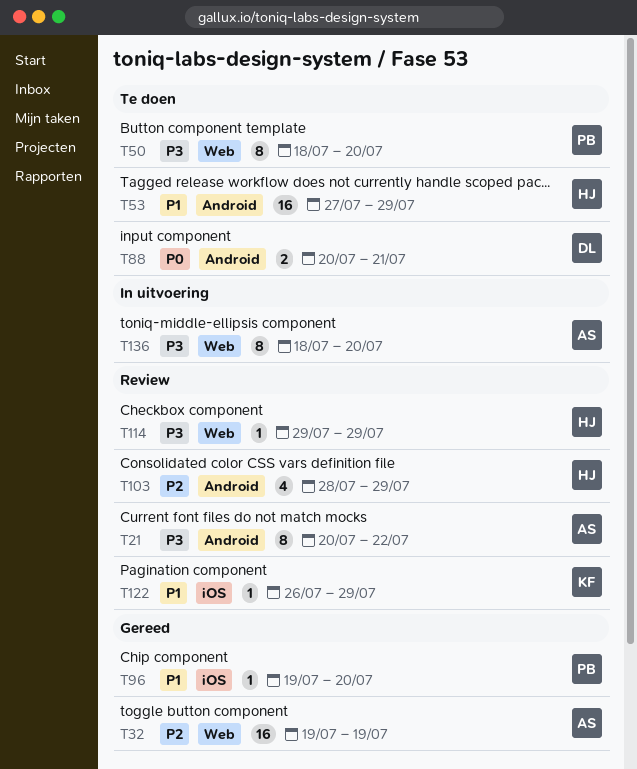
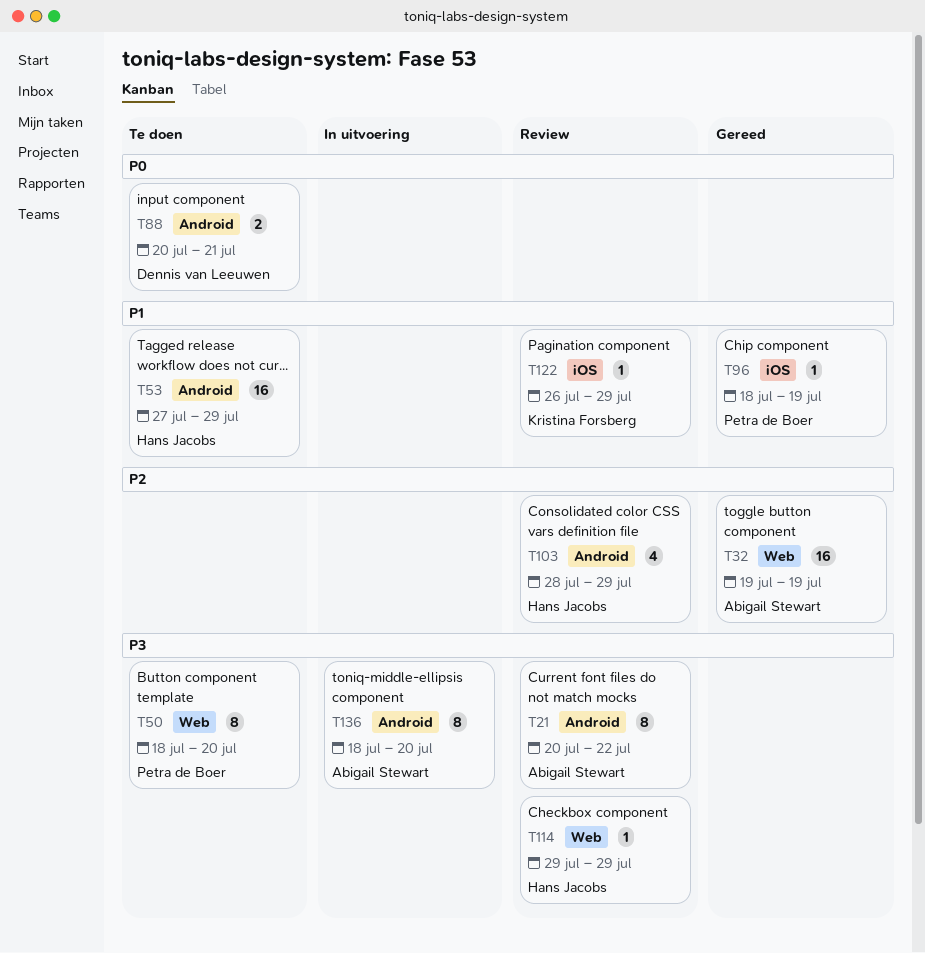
T96, start: Jul 19 -> Jul 18
T96, due: Jul 20 -> Jul 19
T136, label: Web -> Android

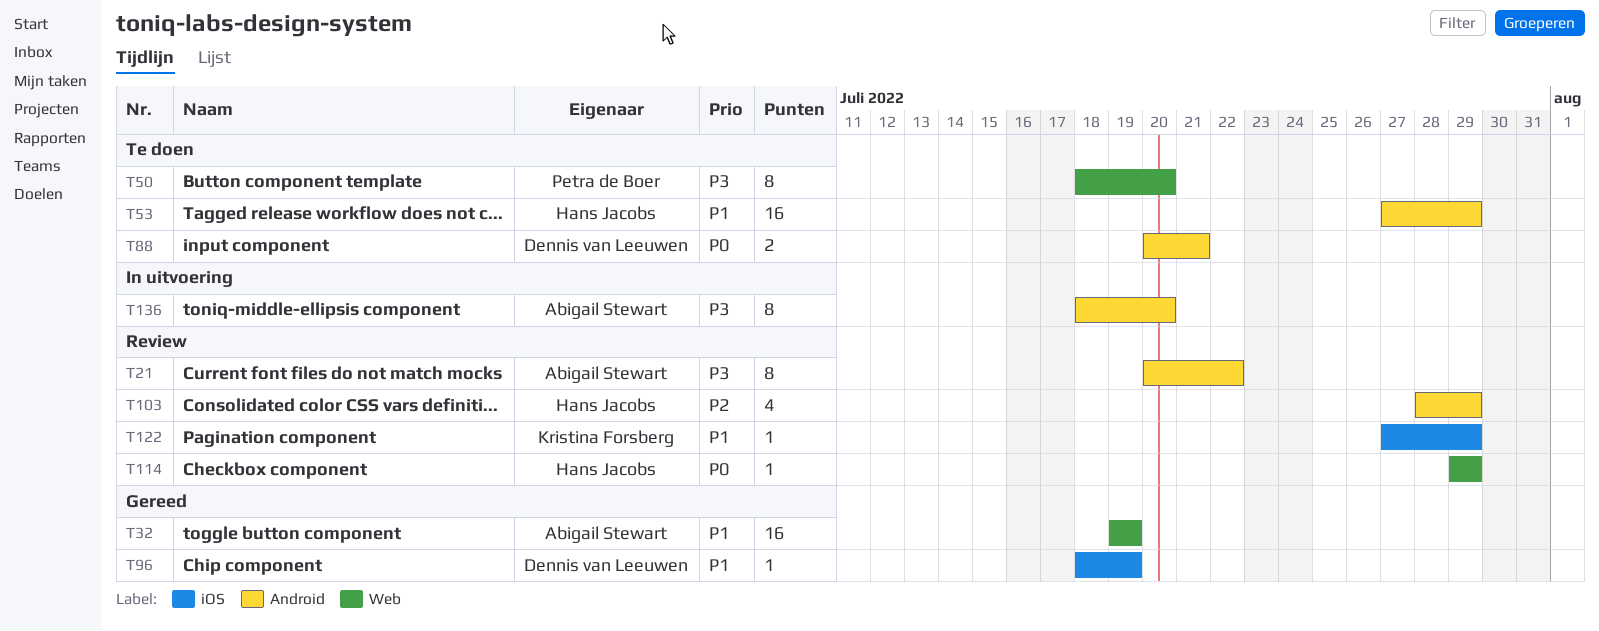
T32, priority: P2 -> P1
T96, owner: Petra de Boer -> Dennis van Leeuwen
T114, priority: P3 -> P0
T122, start: Jul 26 -> Jul 27

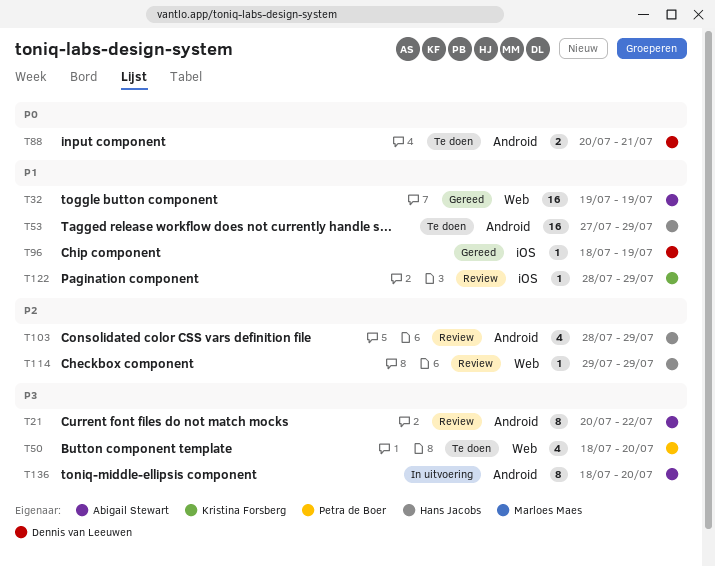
T50, estimate: 8 -> 4
T114, priority: P0 -> P2
T122, start: Jul 27 -> Jul 28

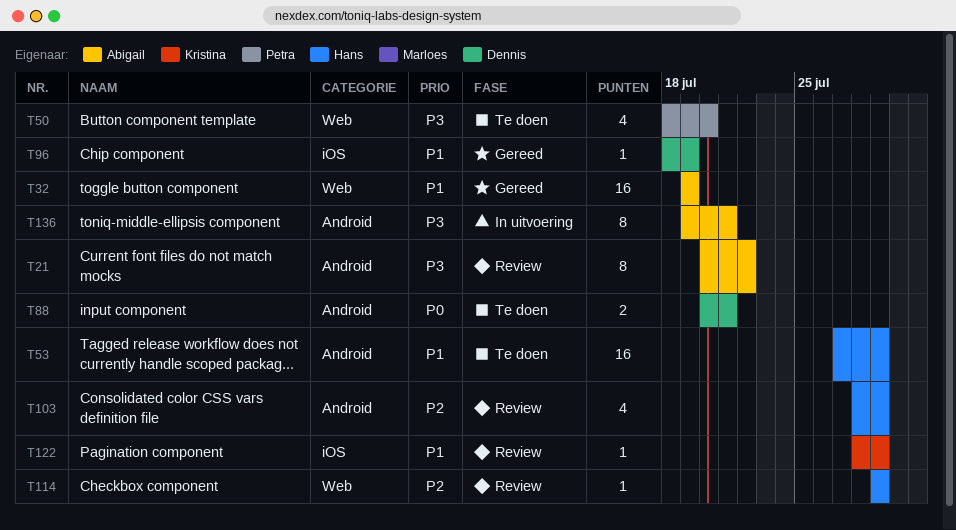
T136, start: Jul 18 -> Jul 19
T136, due: Jul 20 -> Jul 21

